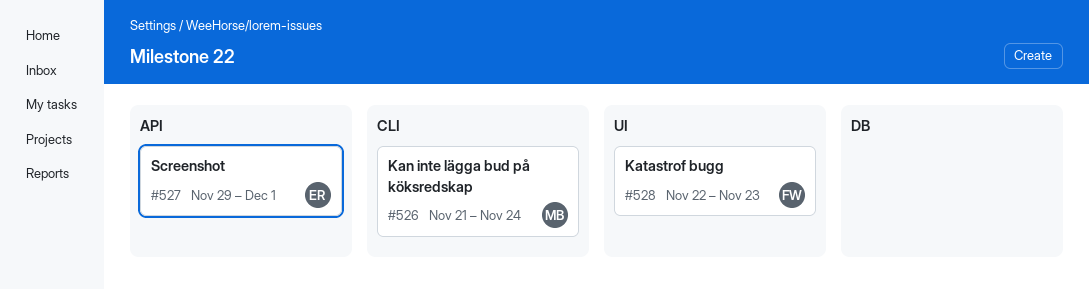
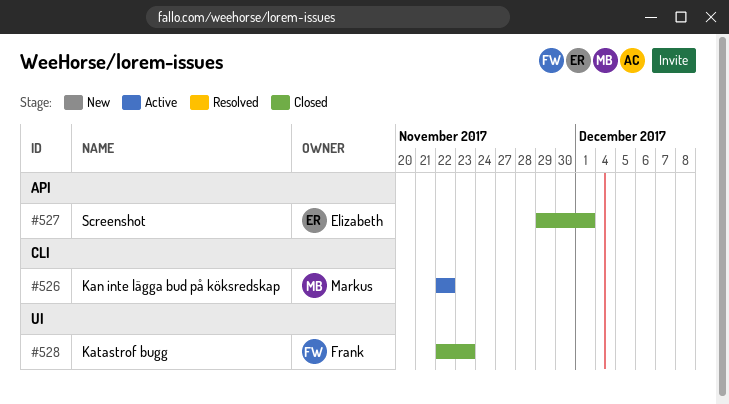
#526, start: Nov 21 -> Nov 22
#526, due: Nov 24 -> Nov 22

